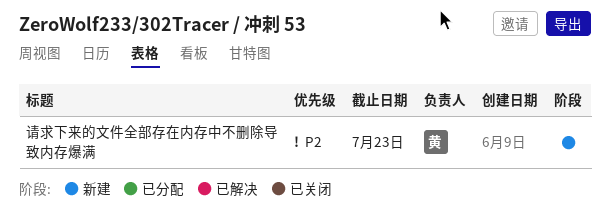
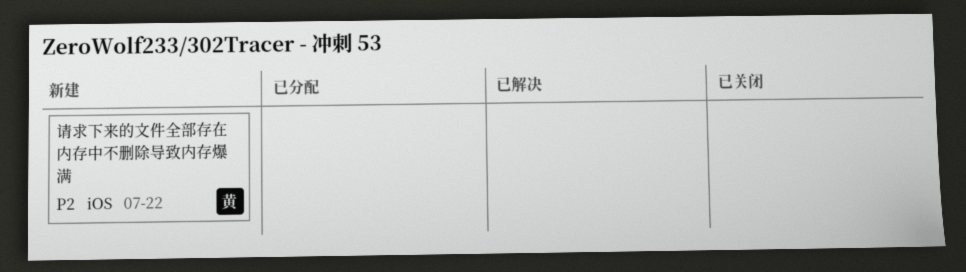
请求下来的文件全部存在内存中不删除导致内存爆满, due: Jul 23 -> Jul 22

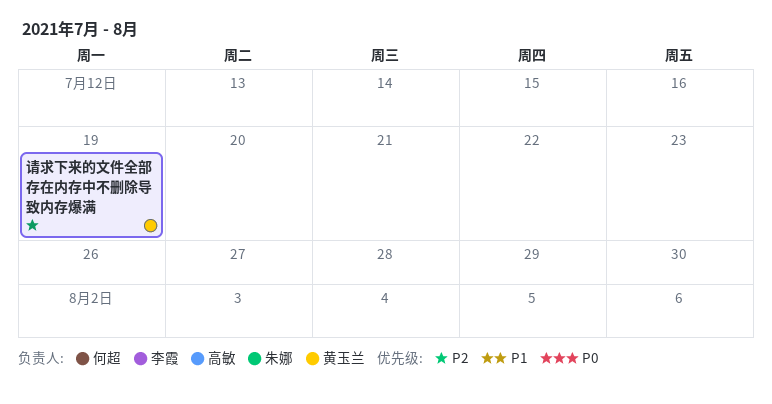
请求下来的文件全部存在内存中不删除导致内存爆满, due: Jul 22 -> Jul 19

